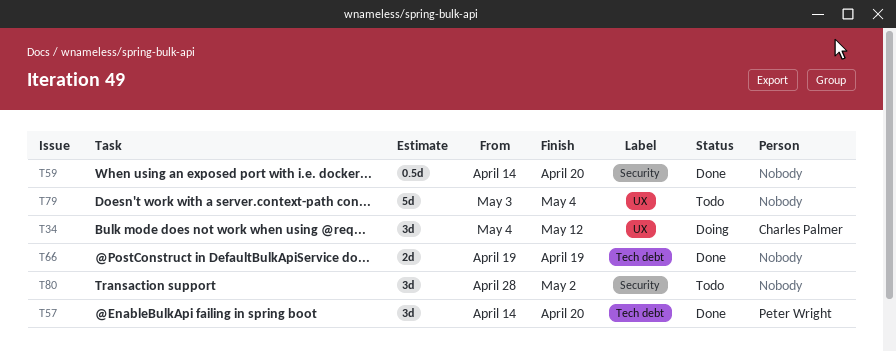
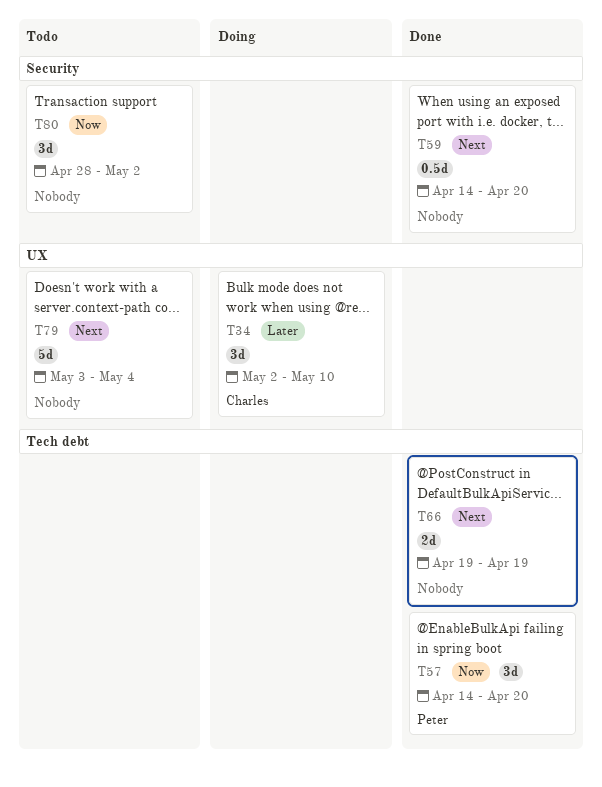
T34, start: May 4 -> May 2
T34, due: May 12 -> May 10

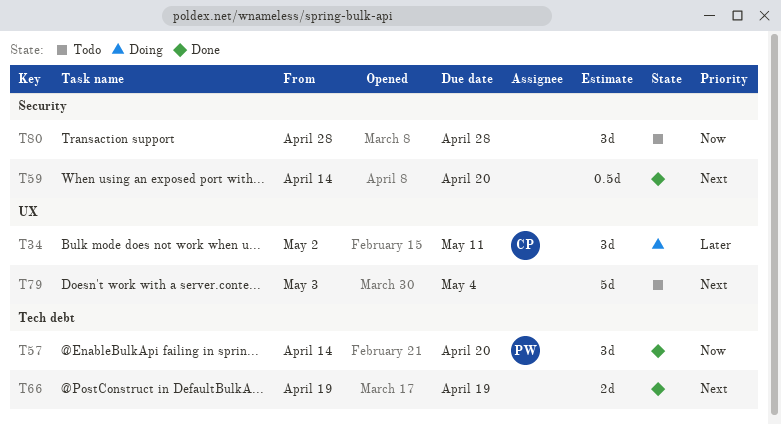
T34, due: May 10 -> May 11
T80, due: May 2 -> Apr 28

